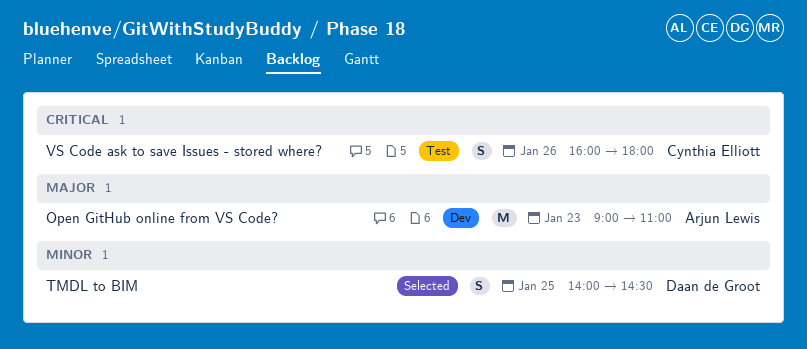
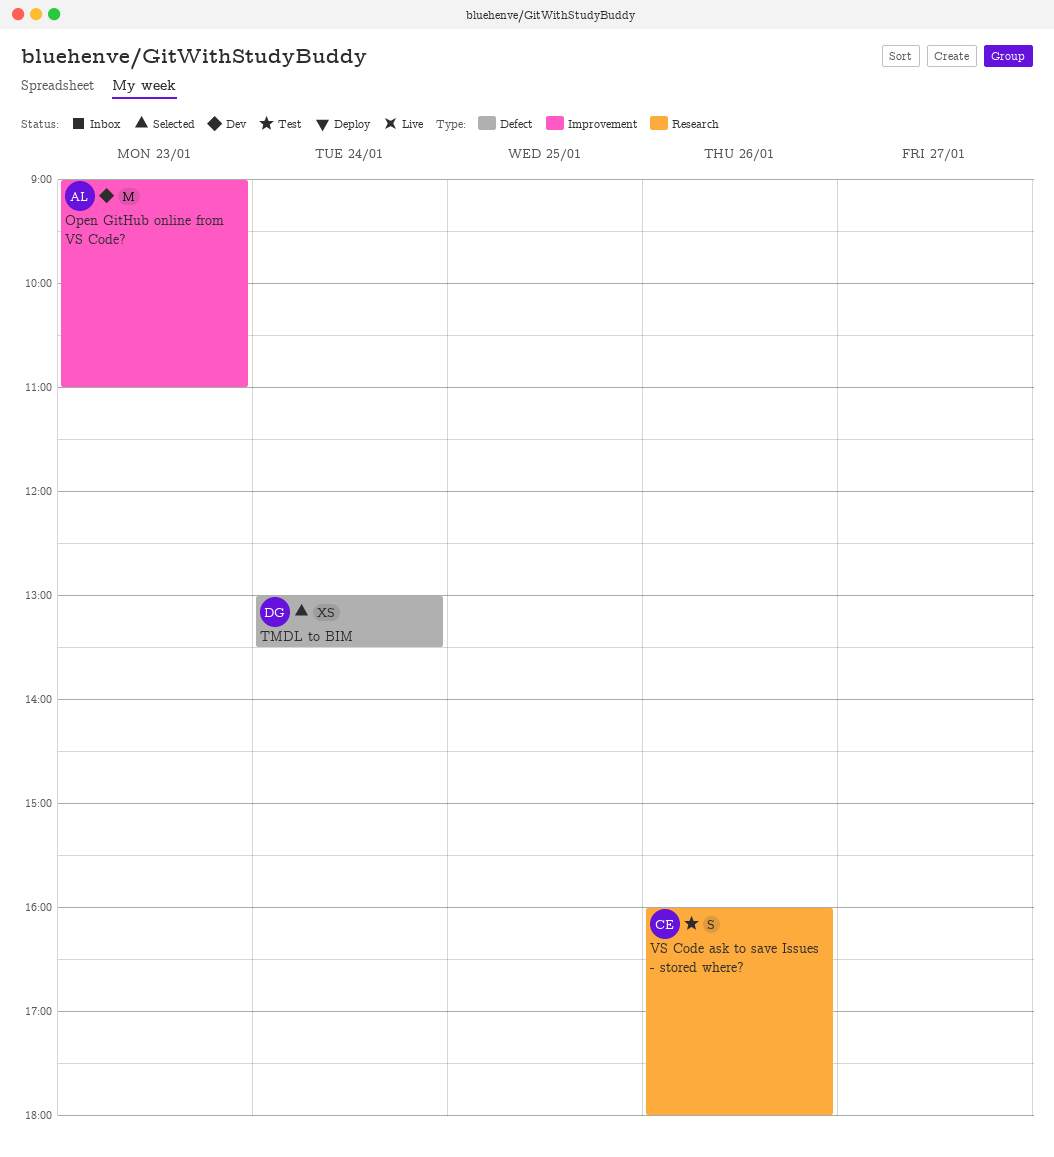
TMDL to BIM, estimate: S -> XS
TMDL to BIM, day: Jan 25 -> Jan 24
TMDL to BIM, begins: 14:00 -> 13:00
TMDL to BIM, ends: 14:30 -> 13:30

